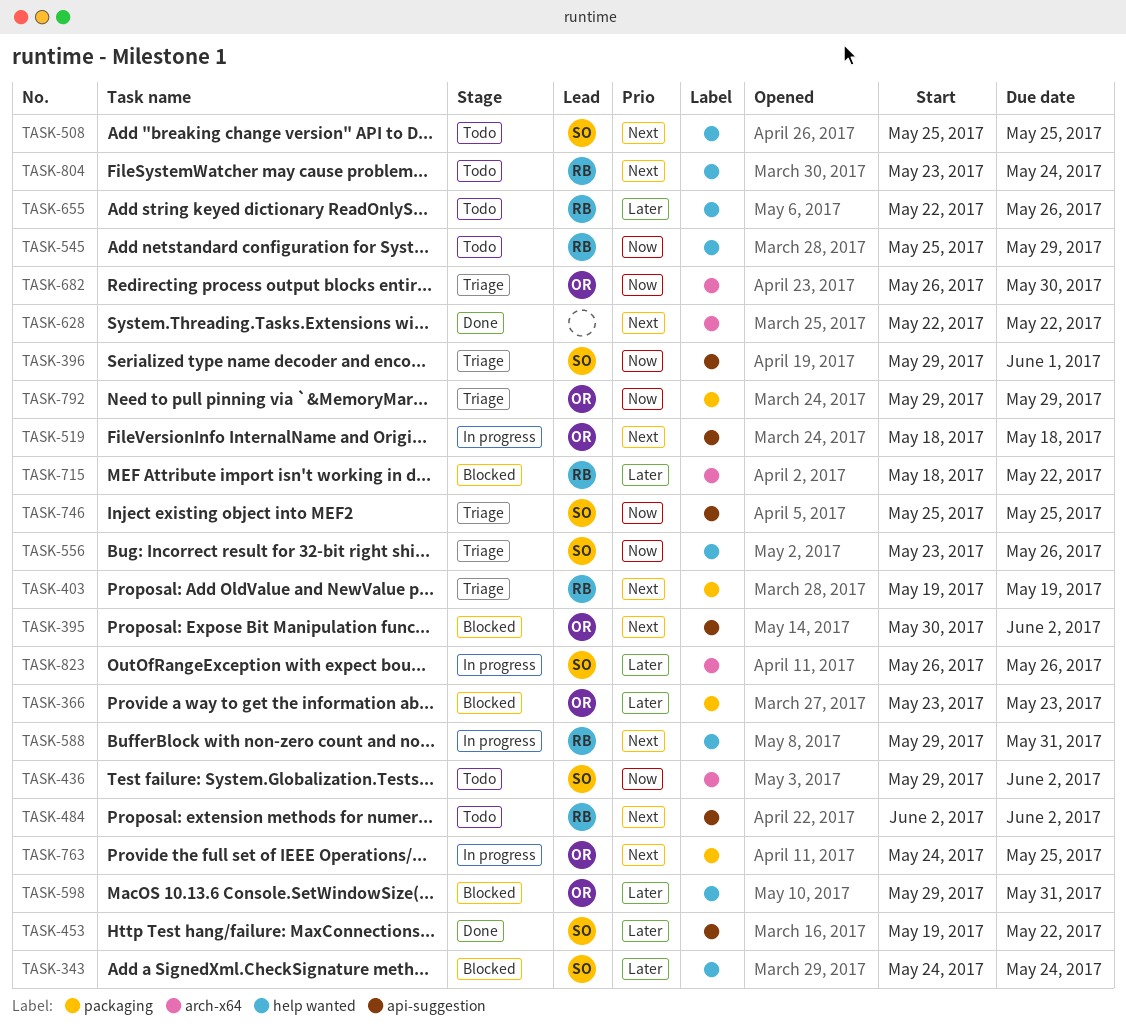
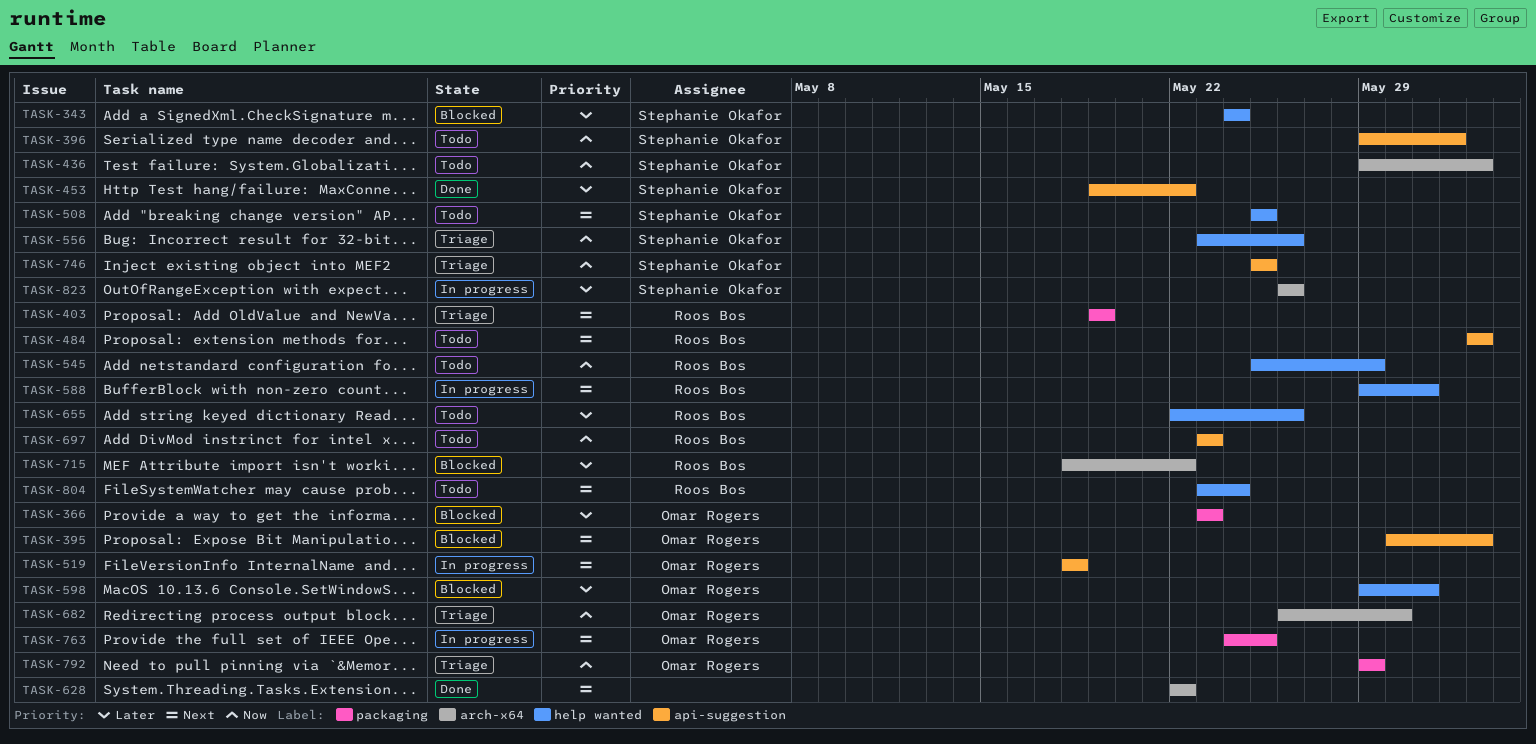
TASK-396, status: Triage -> Todo
TASK-697: none -> present

